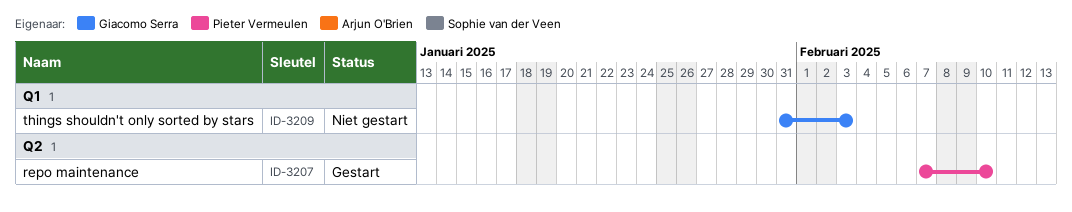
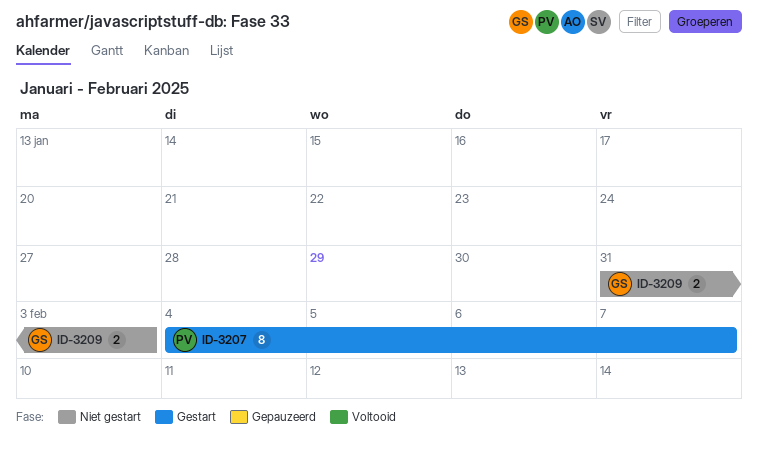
ID-3207, start: Feb 7 -> Feb 4
ID-3207, due: Feb 10 -> Feb 7

